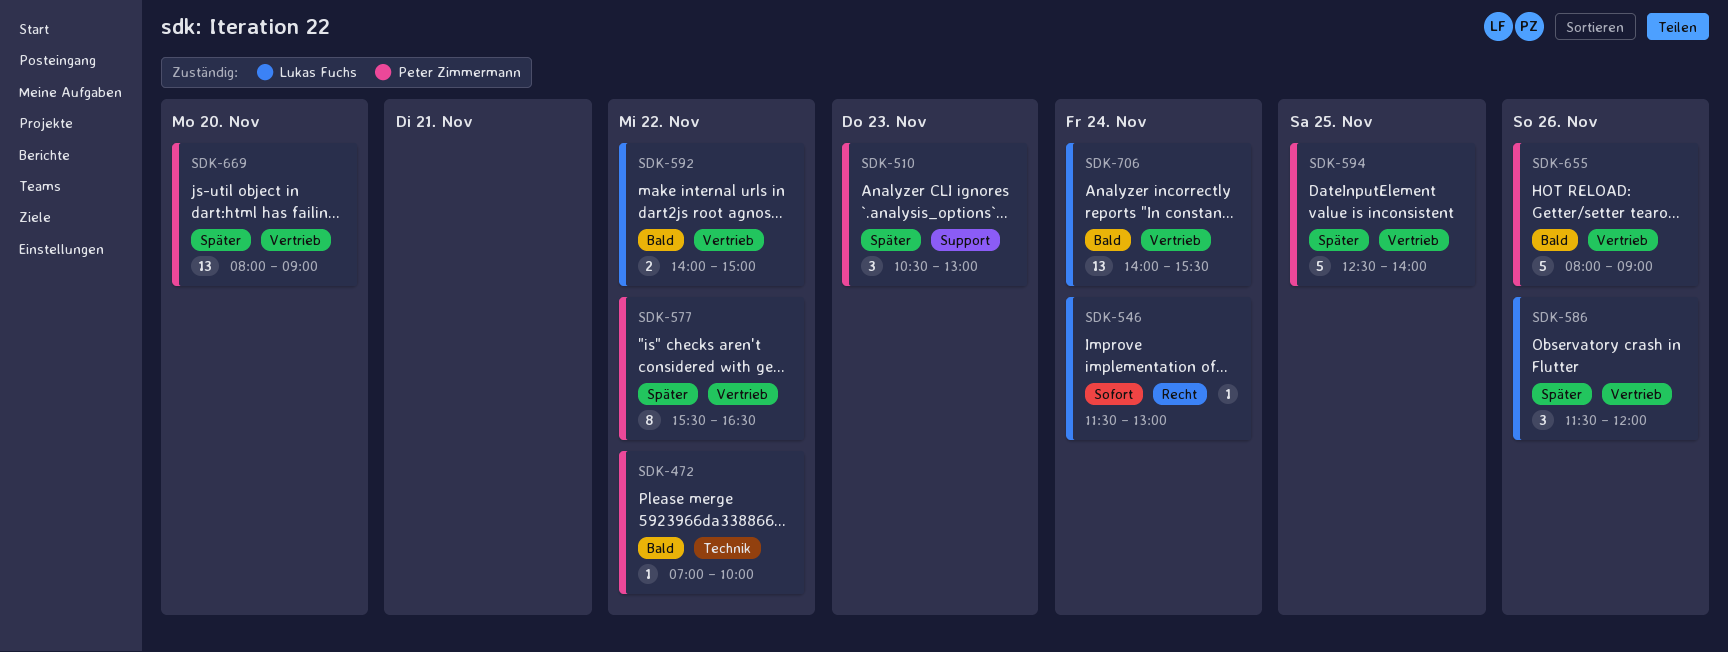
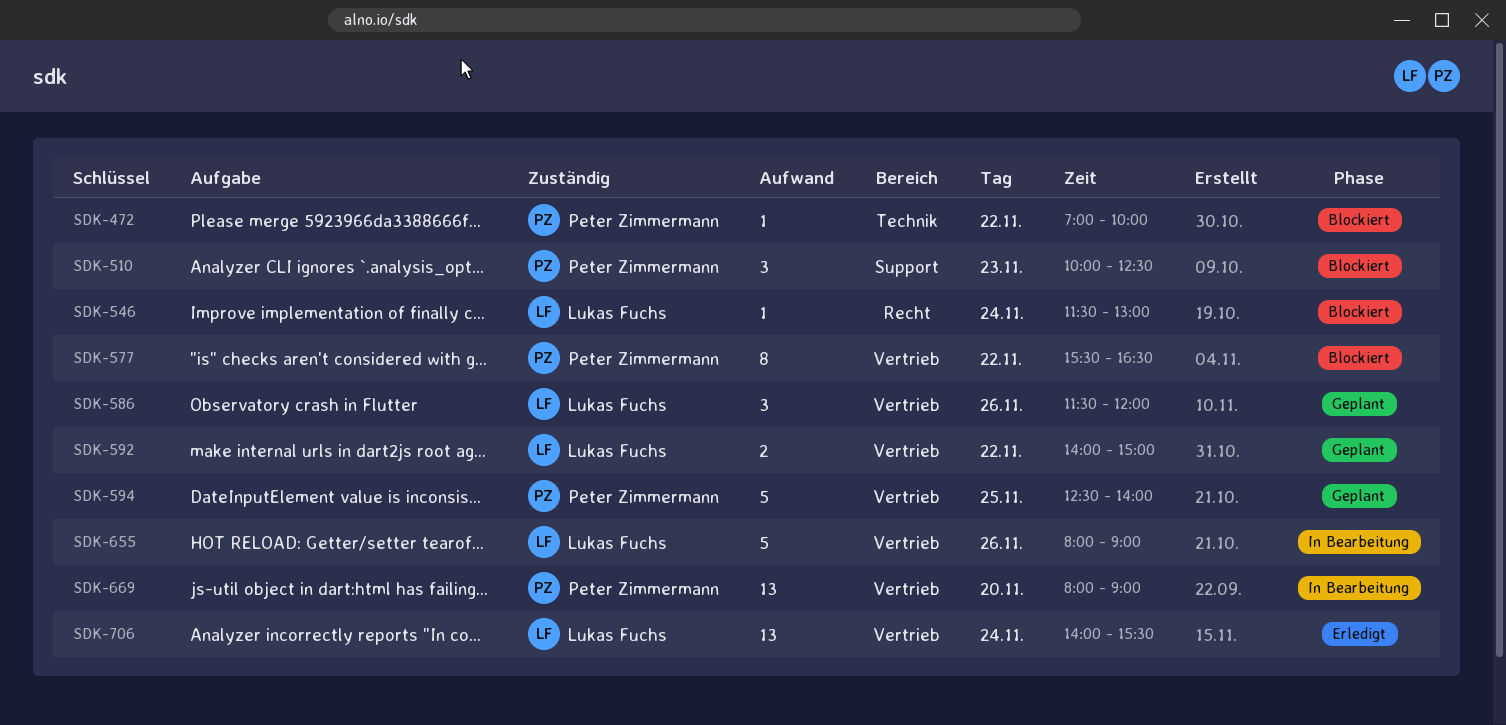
SDK-510, begins: 10:30 -> 10:00
SDK-510, ends: 13:00 -> 12:30
SDK-655, owner: Peter Zimmermann -> Lukas Fuchs

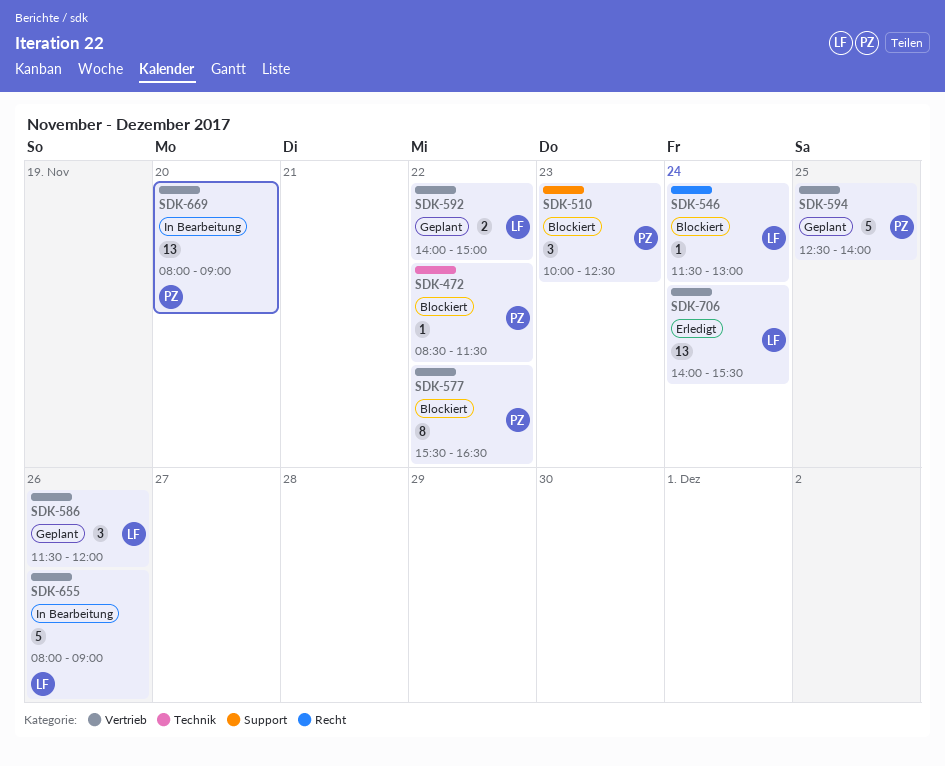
SDK-472, begins: 07:00 -> 08:30
SDK-472, ends: 10:00 -> 11:30

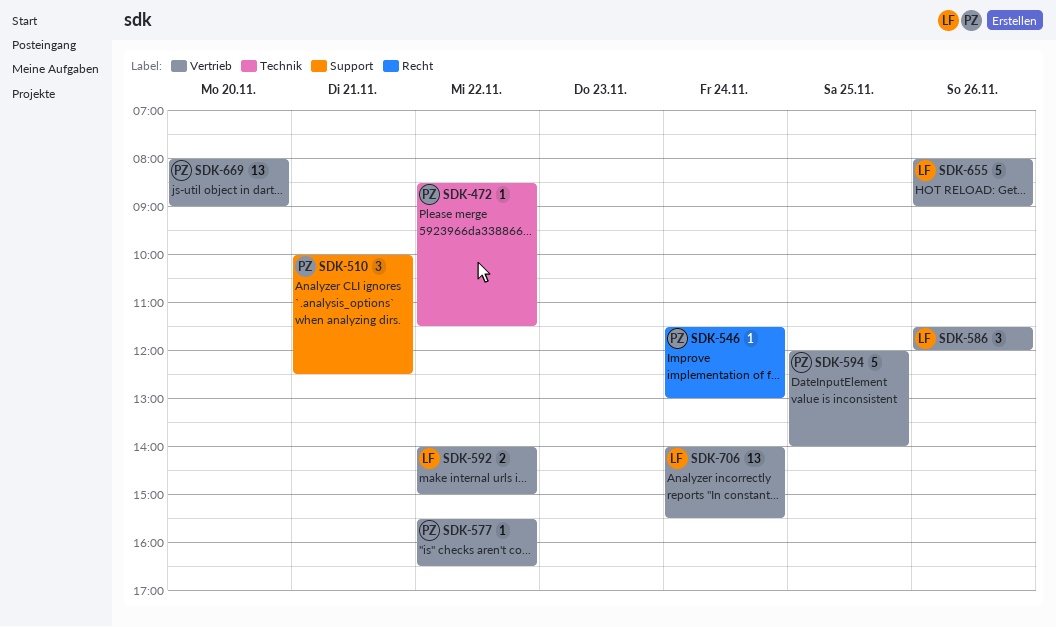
SDK-510, day: Nov 23 -> Nov 21
SDK-546, owner: LF -> PZ
SDK-577, estimate: 8 -> 1
SDK-594, begins: 12:30 -> 12:00

